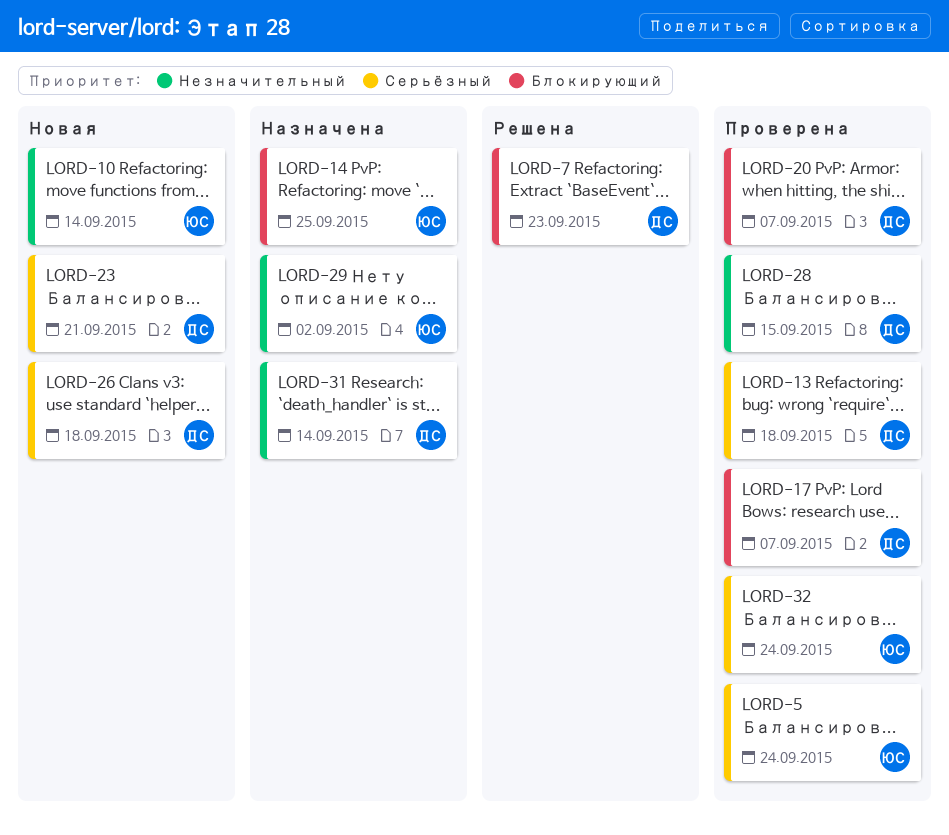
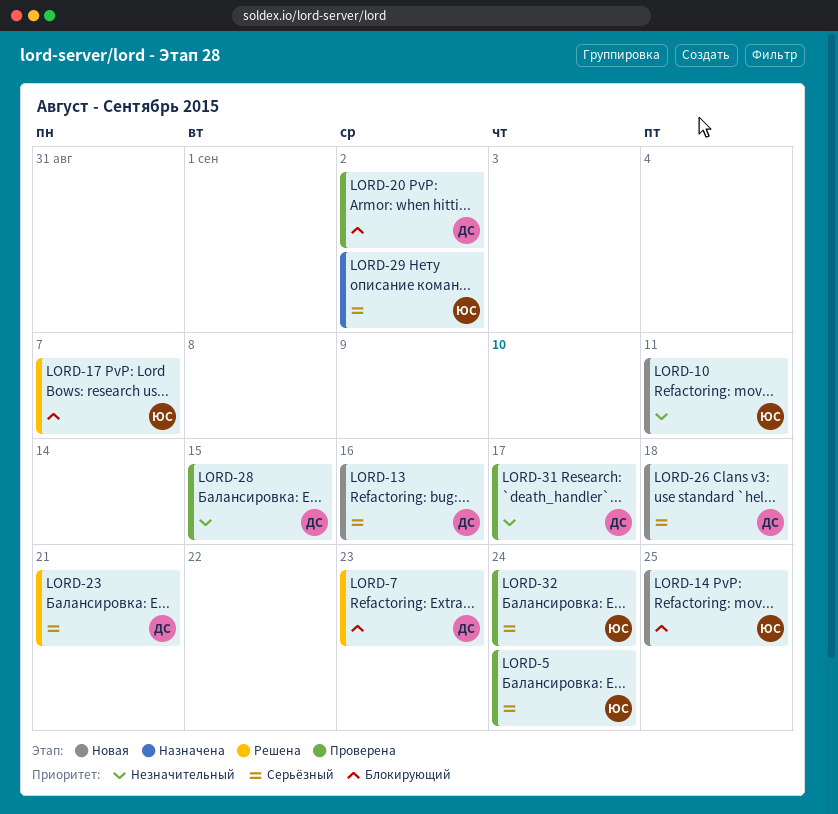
LORD-10, due: Sep 14 -> Sep 11
LORD-13, status: Проверена -> Новая
LORD-13, due: Sep 18 -> Sep 16
LORD-14, status: Назначена -> Новая
LORD-17, status: Проверена -> Решена
LORD-17, owner: ДС -> ЮС
LORD-20, due: Sep 7 -> Sep 2
LORD-23, status: Новая -> Решена
LORD-29, priority: Незначительный -> Серьёзный
LORD-31, status: Назначена -> Проверена
LORD-31, due: Sep 14 -> Sep 17

